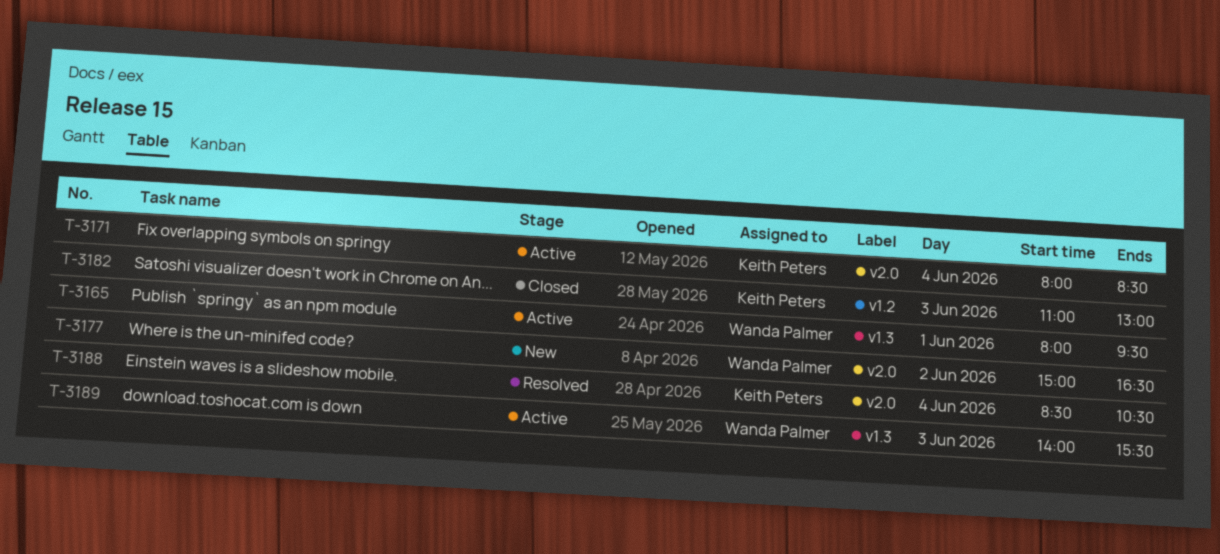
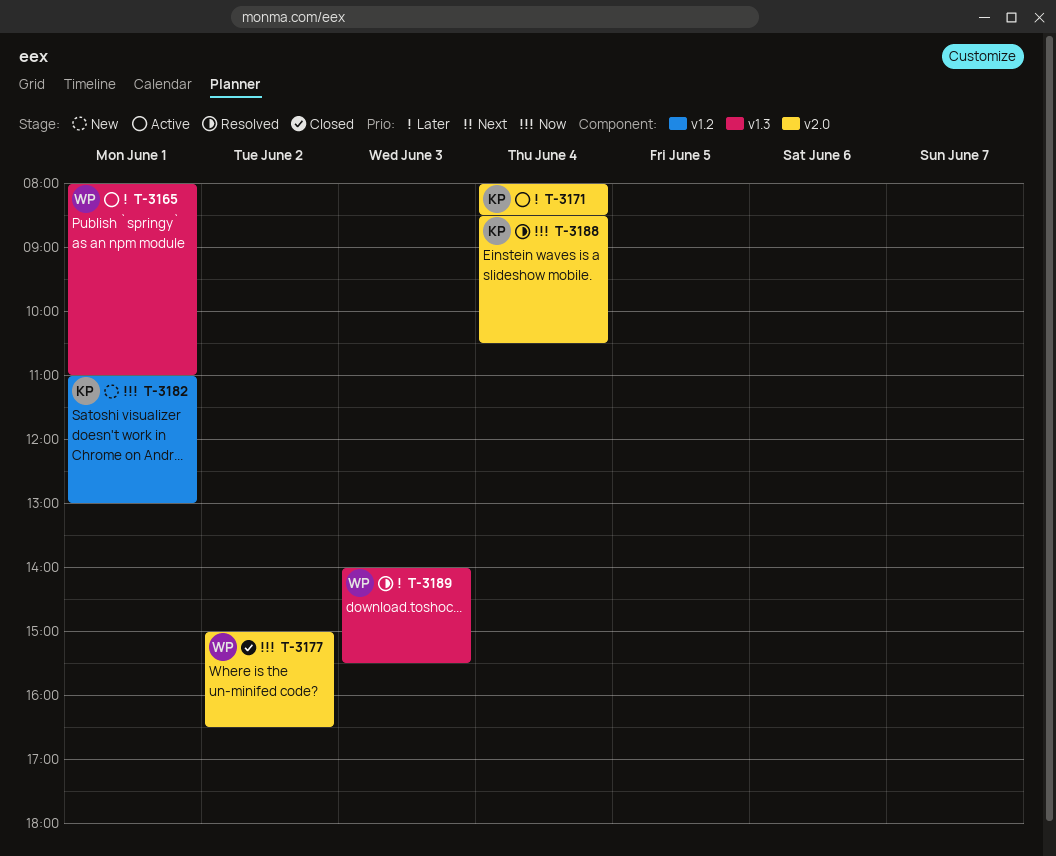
T-3165, ends: 09:30 -> 11:00
T-3177, status: New -> Closed
T-3182, status: Closed -> New
T-3182, day: Jun 3 -> Jun 1
T-3189, status: Active -> Resolved

